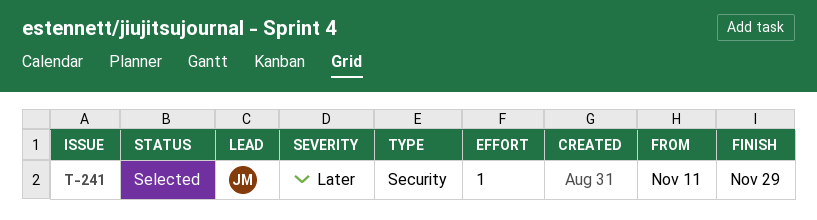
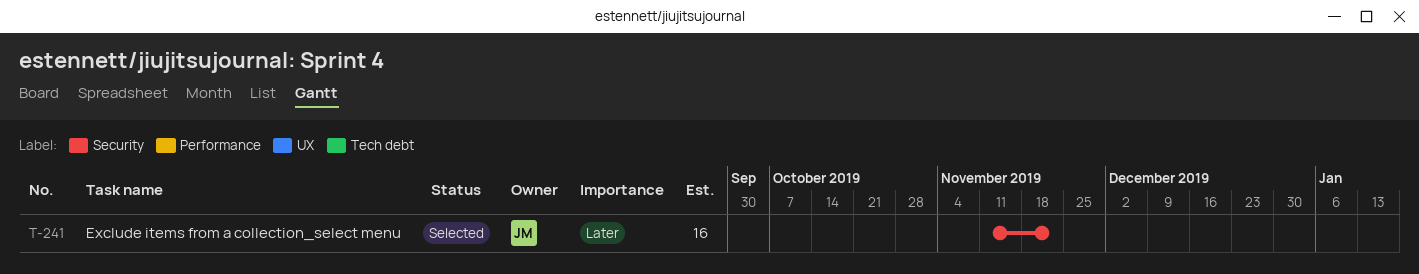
T-241, estimate: 1 -> 16
T-241, due: Nov 29 -> Nov 22

